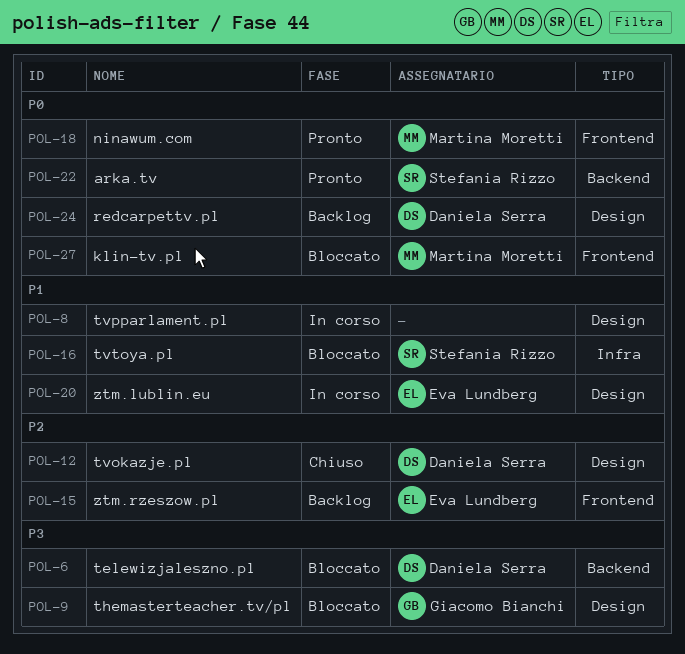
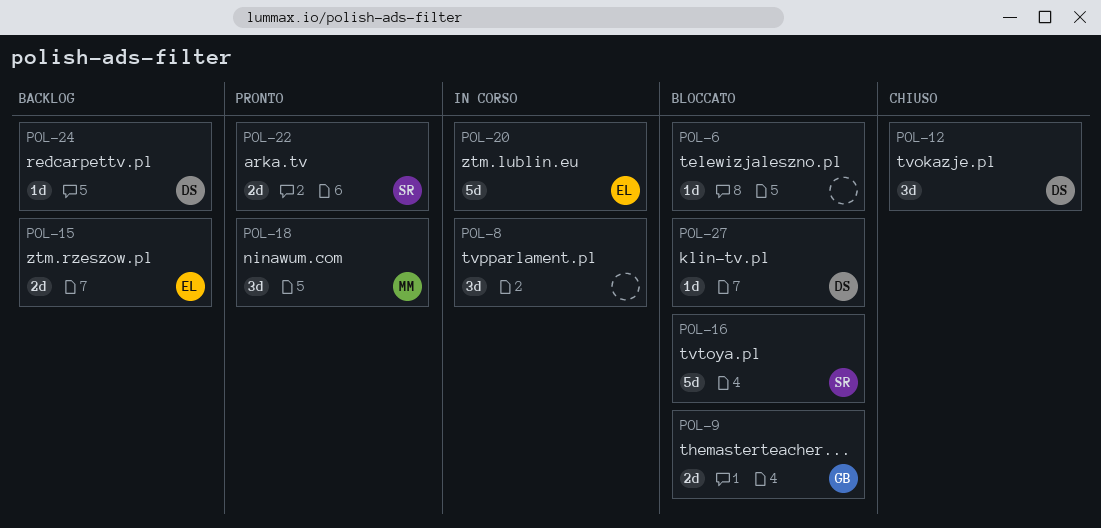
POL-6, owner: Daniela Serra -> none
POL-27, owner: Martina Moretti -> Daniela Serra

